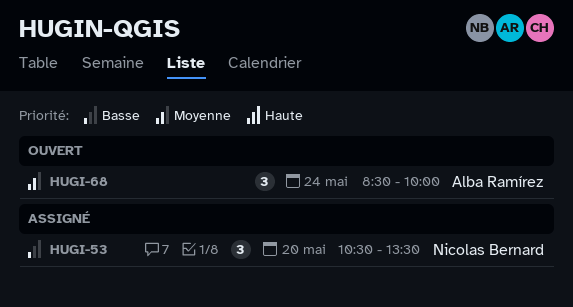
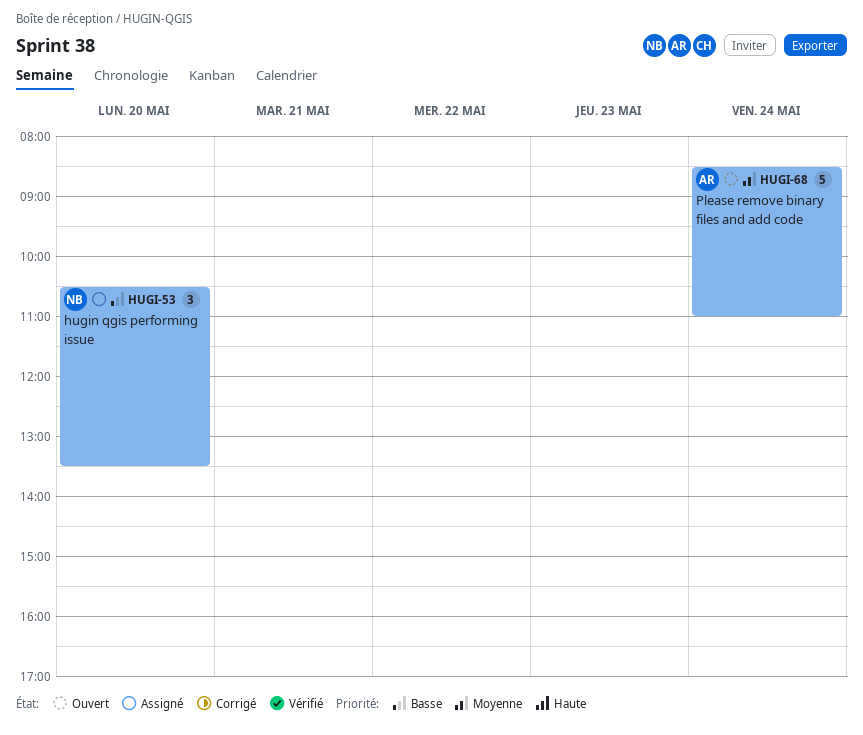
HUGI-68, estimate: 3 -> 5
HUGI-68, ends: 10:00 -> 11:00

